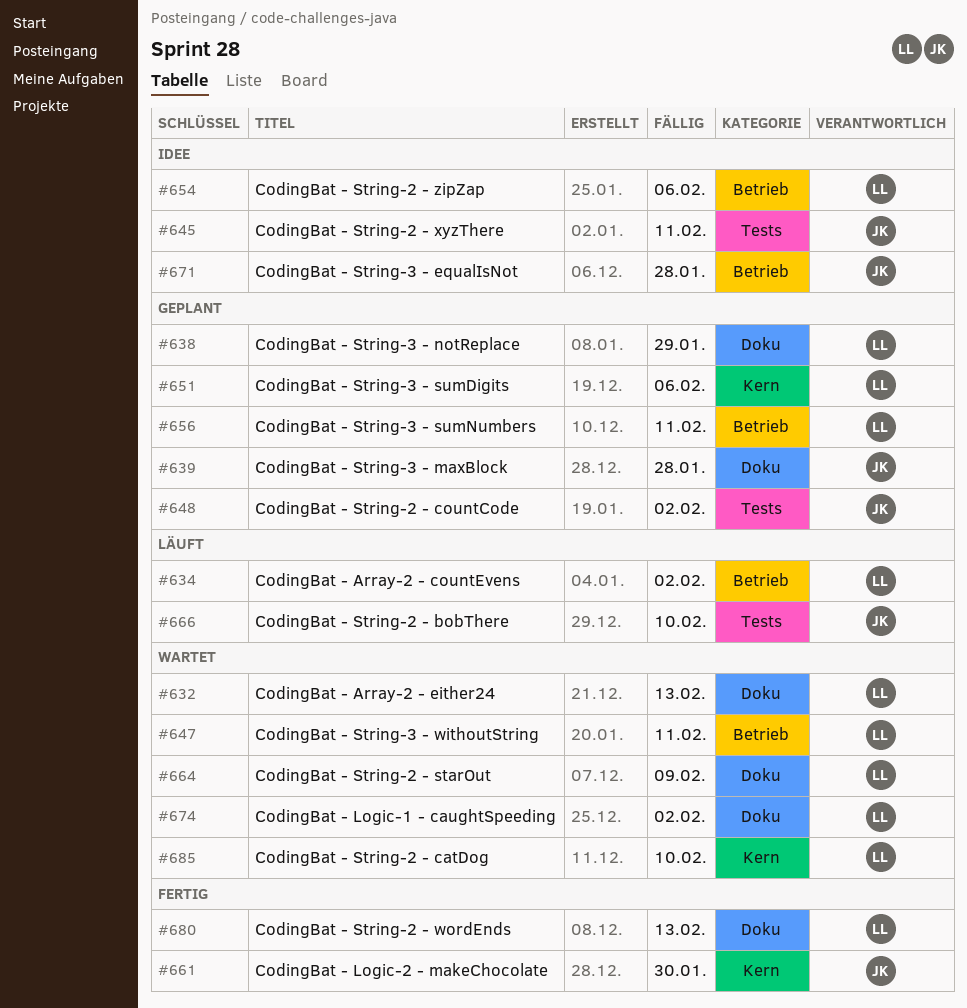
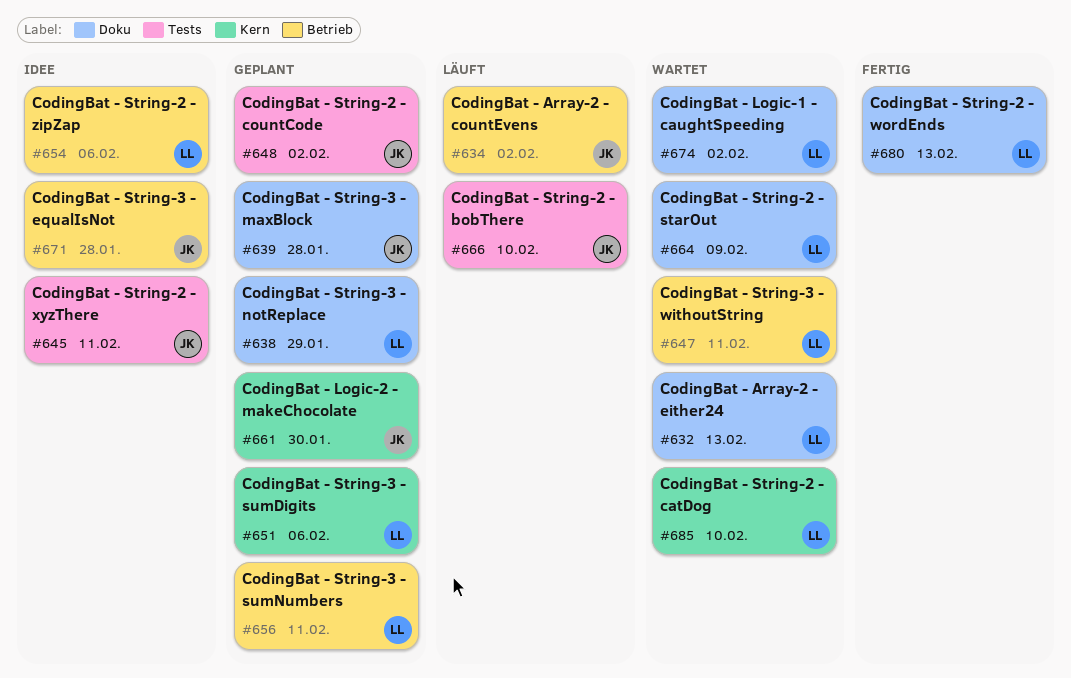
#634, owner: LL -> JK
#661, status: Fertig -> Geplant

